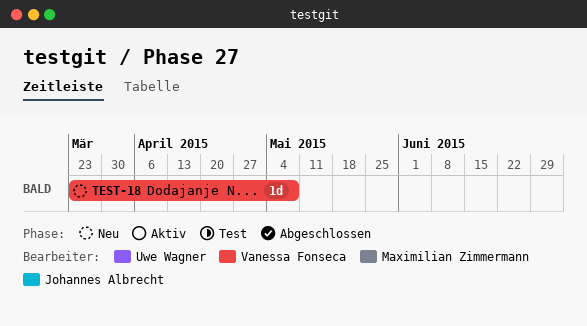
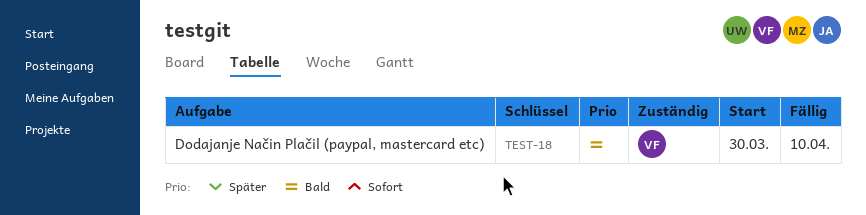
TEST-18, start: Mar 23 -> Mar 30
TEST-18, due: May 8 -> Apr 10

